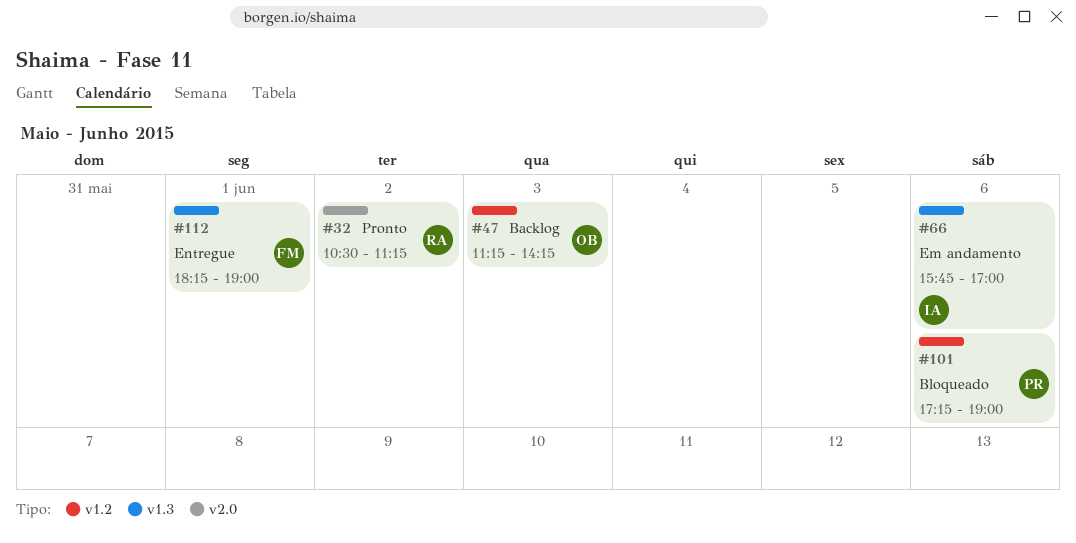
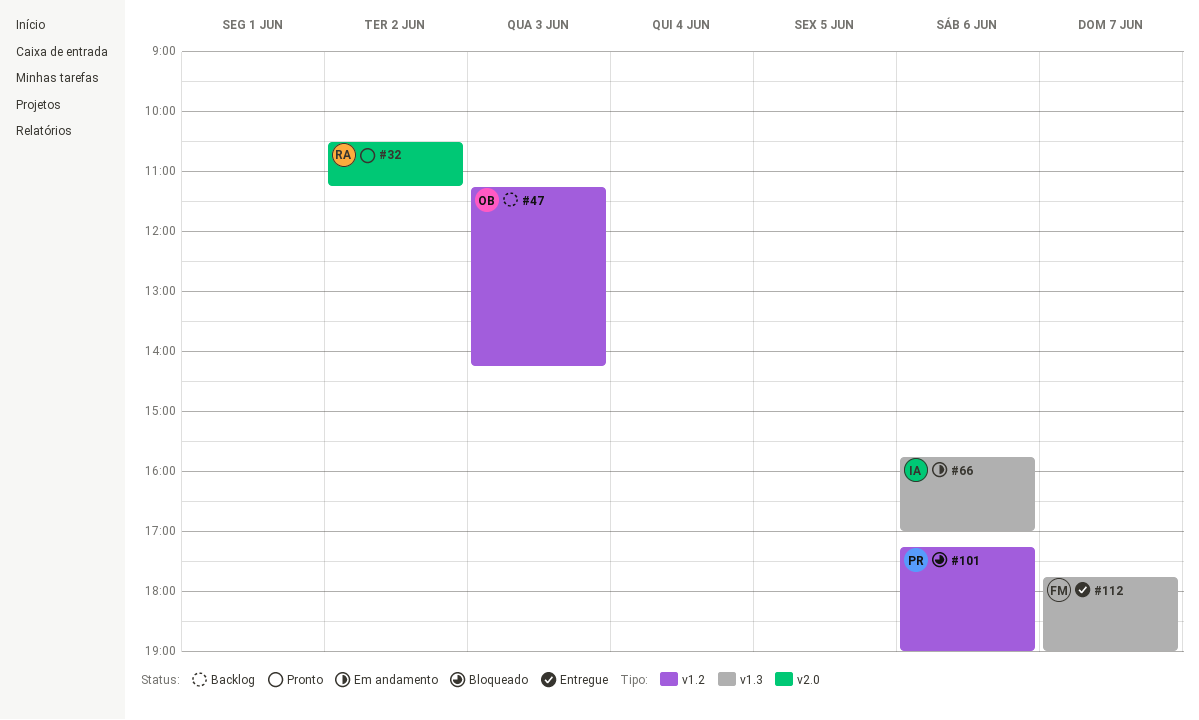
#112, day: Jun 1 -> Jun 7
#112, begins: 18:15 -> 17:45

